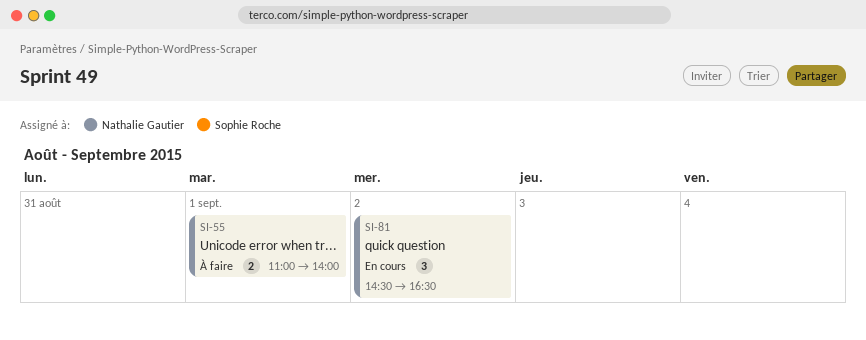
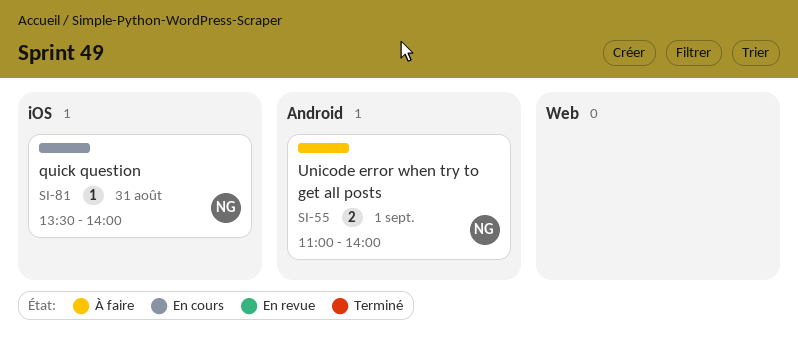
SI-81, estimate: 3 -> 1
SI-81, day: Sep 2 -> Aug 31
SI-81, begins: 14:30 -> 13:30
SI-81, ends: 16:30 -> 14:00

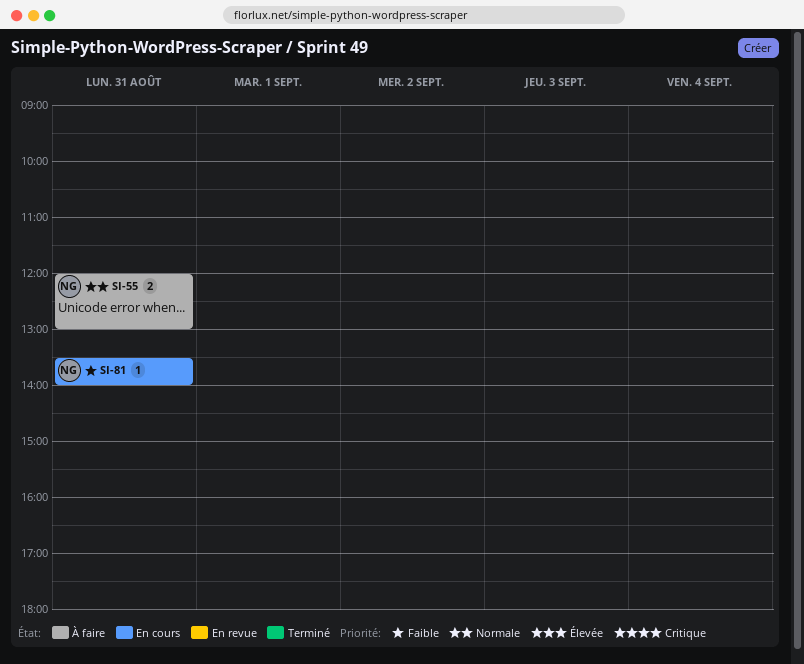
SI-55, day: Sep 1 -> Aug 31
SI-55, begins: 11:00 -> 12:00
SI-55, ends: 14:00 -> 13:00

